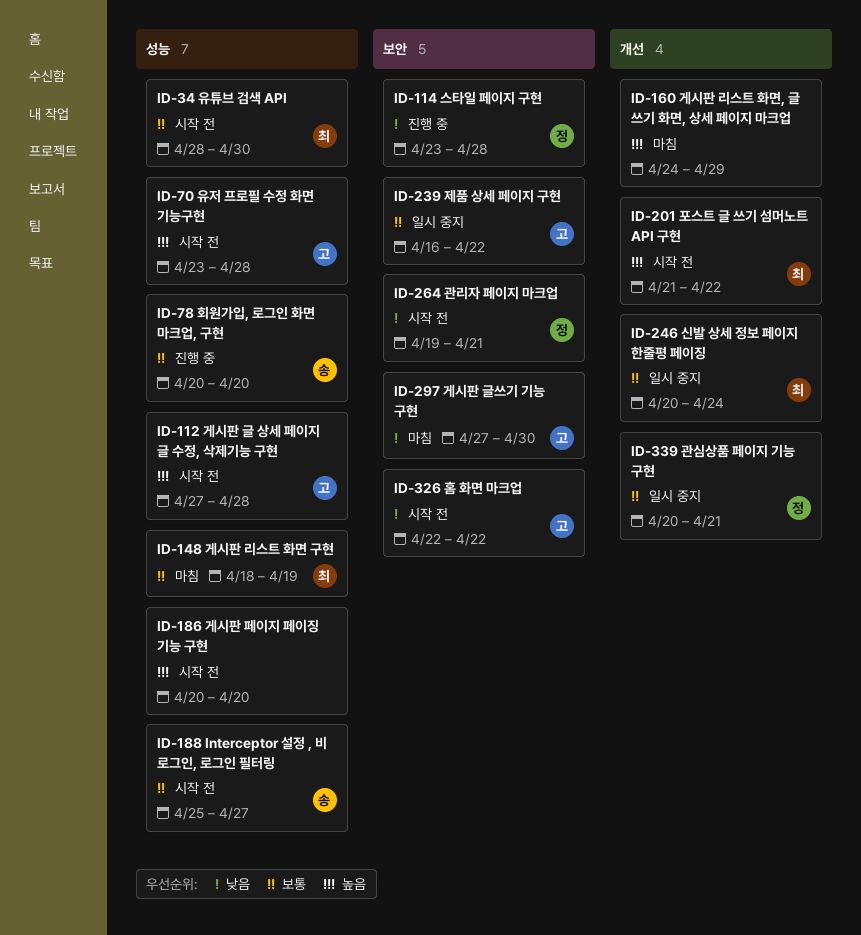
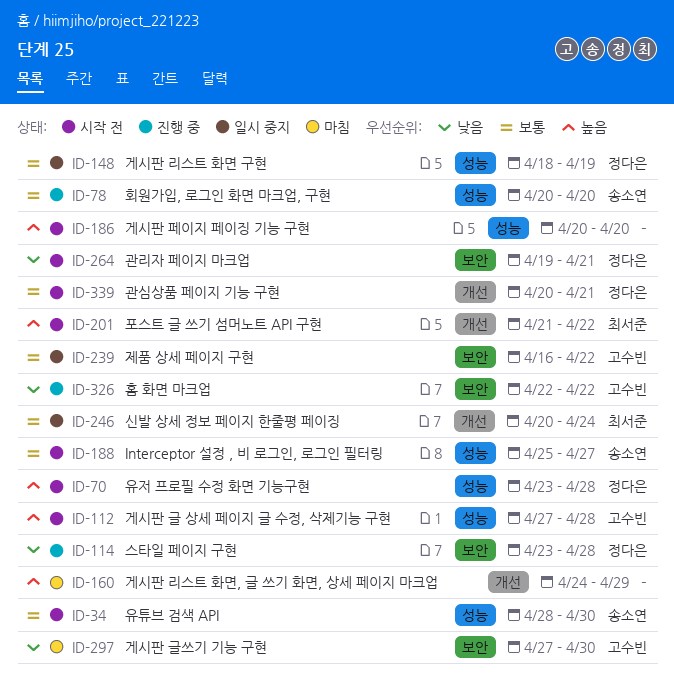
ID-34, owner: 최서준 -> 송소연
ID-70, owner: 고수빈 -> 정다은
ID-148, status: 마침 -> 일시 중지
ID-148, owner: 최서준 -> 정다은
ID-326, status: 시작 전 -> 진행 중
ID-339, status: 일시 중지 -> 시작 전

